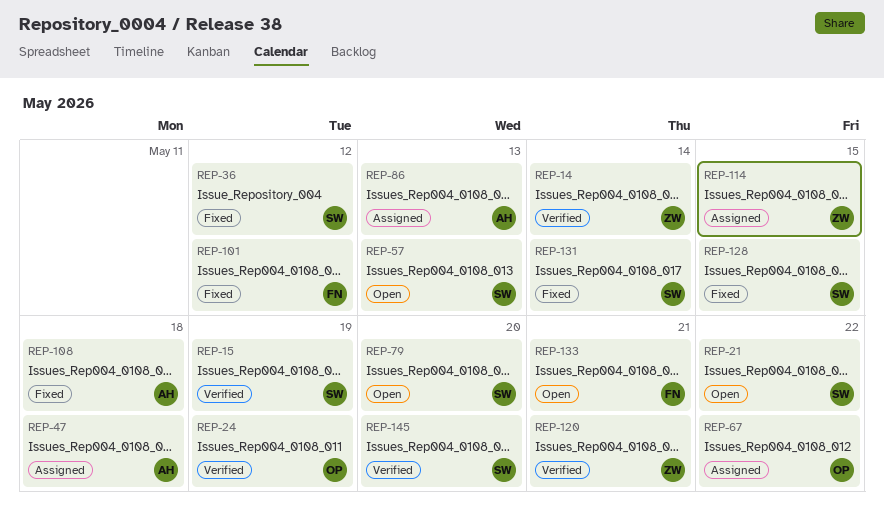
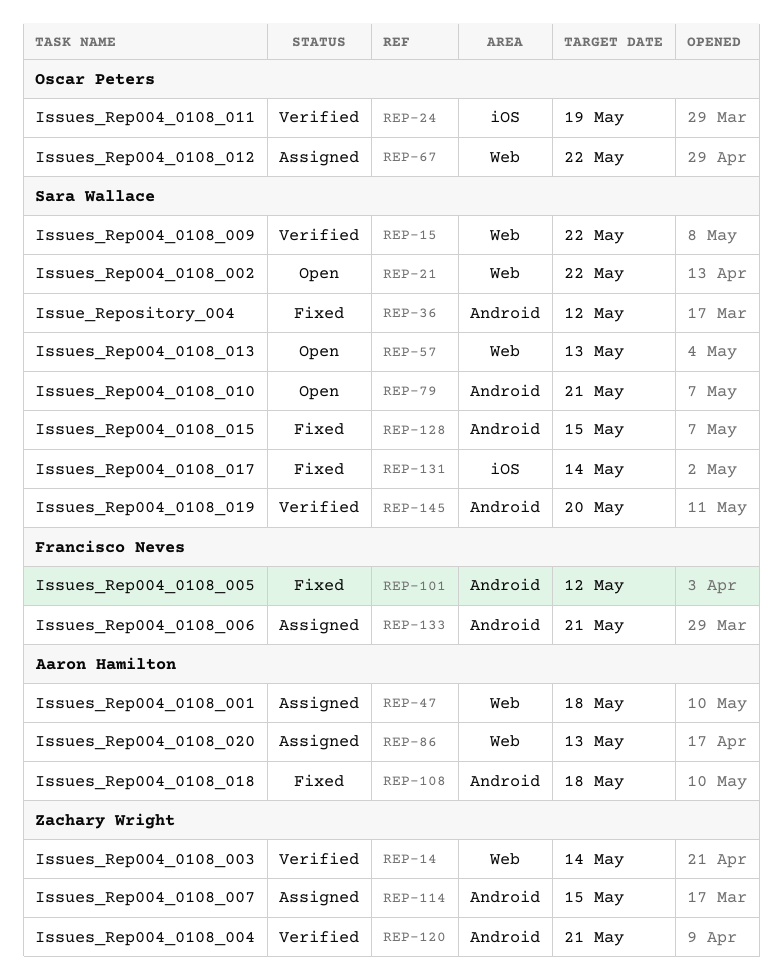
REP-15, due: May 19 -> May 22
REP-79, due: May 20 -> May 21
REP-133, status: Open -> Assigned

